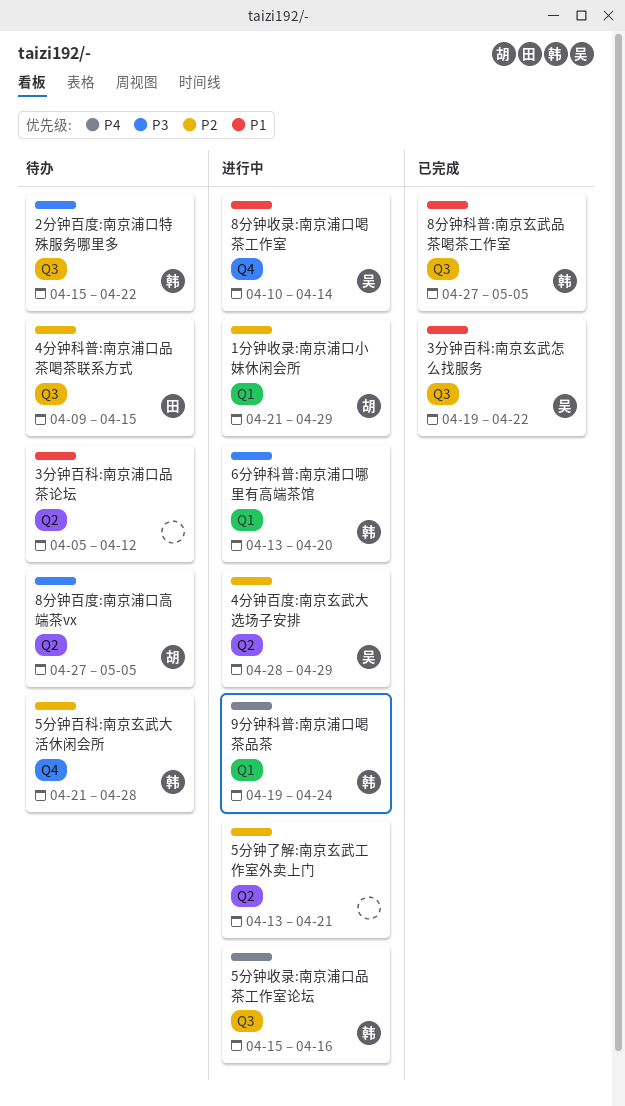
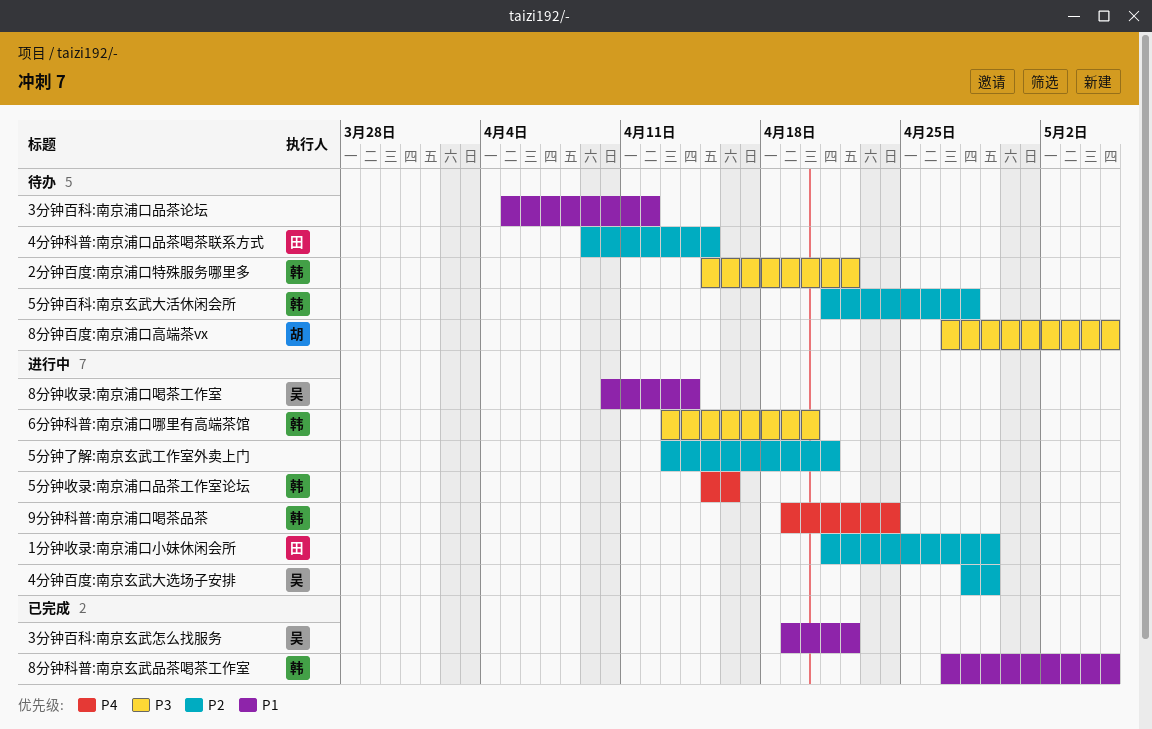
1分钟收录:南京浦口小妹休闲会所, owner: 胡 -> 田

